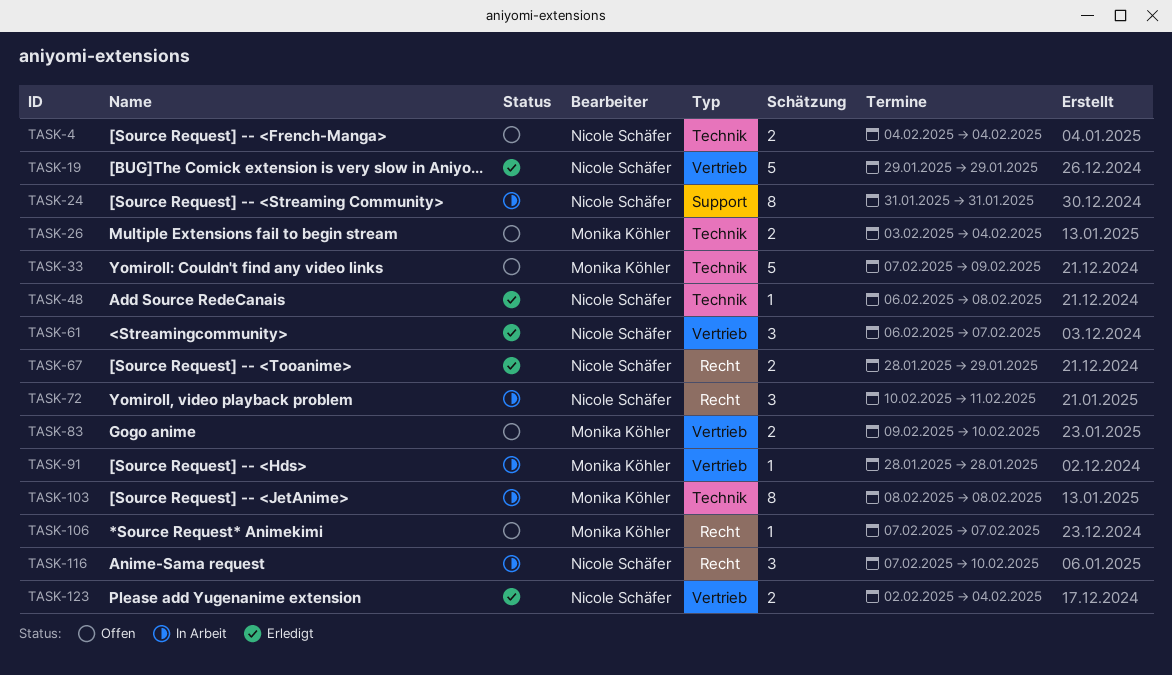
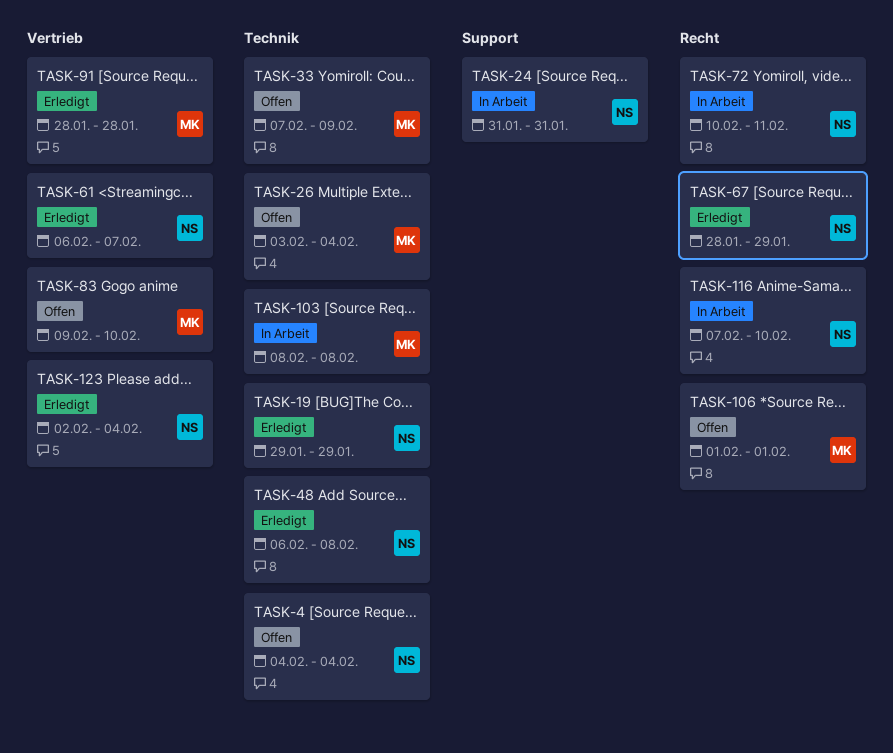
TASK-19, label: Vertrieb -> Technik
TASK-91, status: In Arbeit -> Erledigt
TASK-106, start: Feb 7 -> Feb 1
TASK-106, due: Feb 7 -> Feb 1

